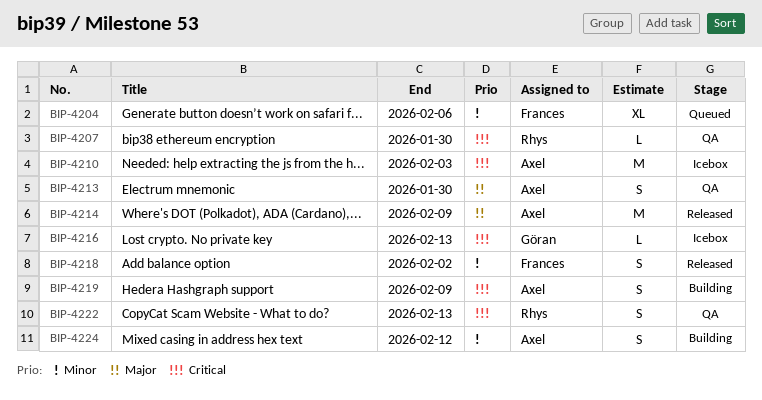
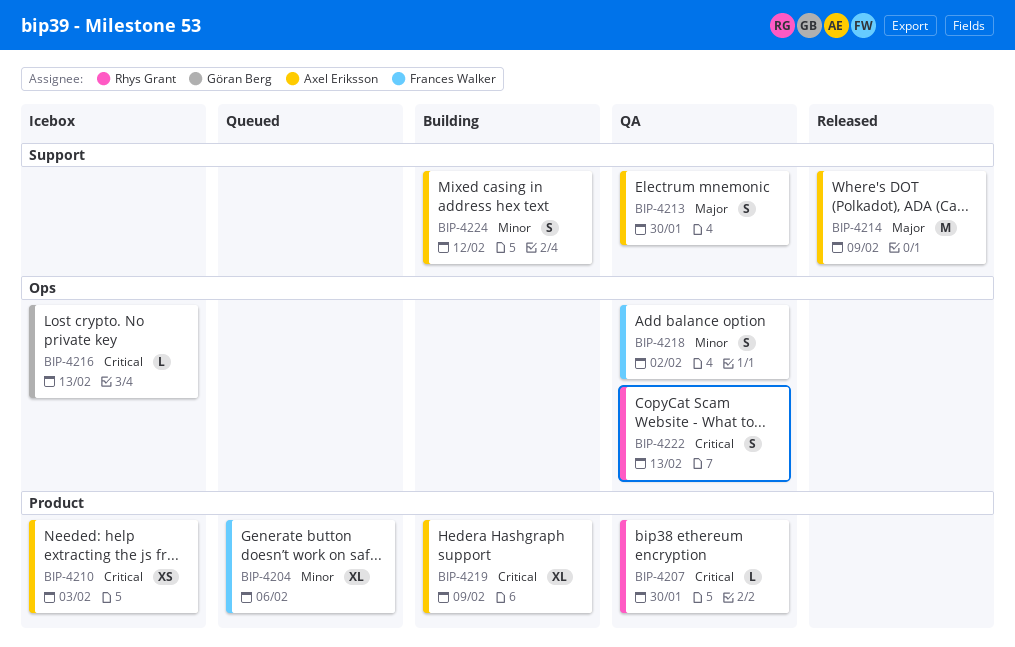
BIP-4210, estimate: M -> XS
BIP-4218, status: Released -> QA
BIP-4219, estimate: S -> XL

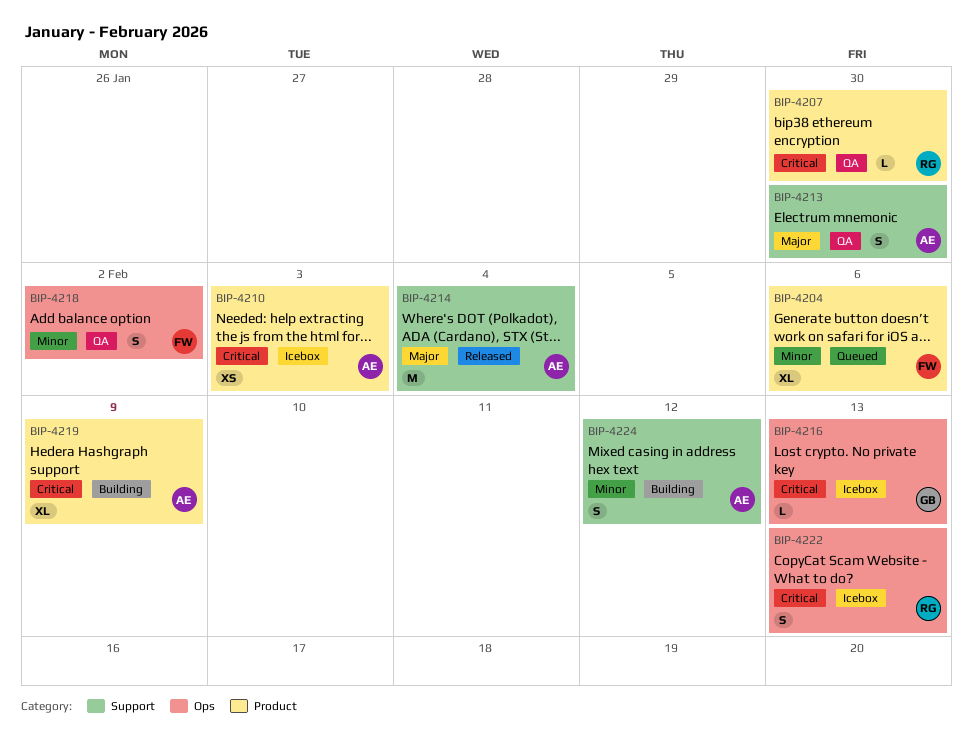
BIP-4214, due: Feb 9 -> Feb 4
BIP-4222, status: QA -> Icebox

